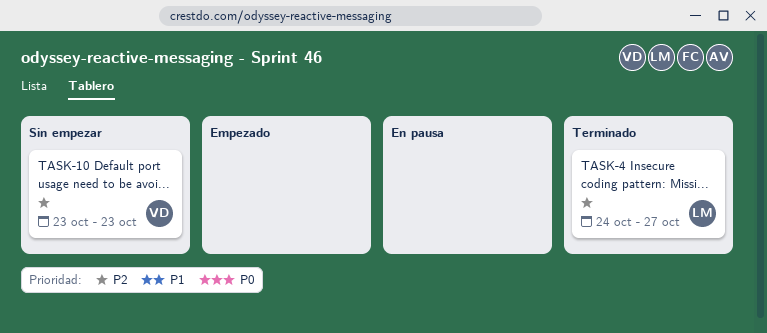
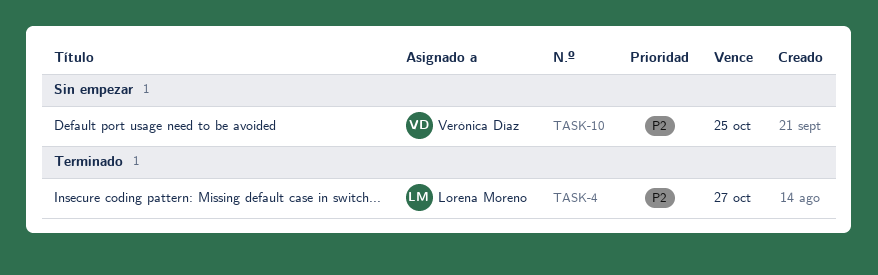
TASK-10, due: Oct 23 -> Oct 25

